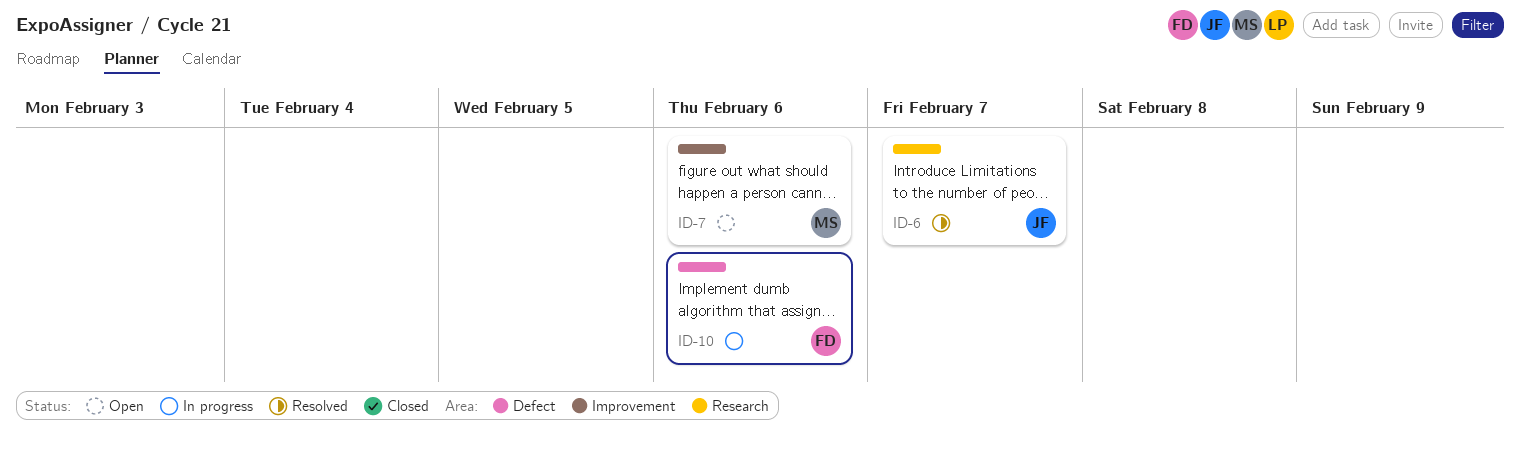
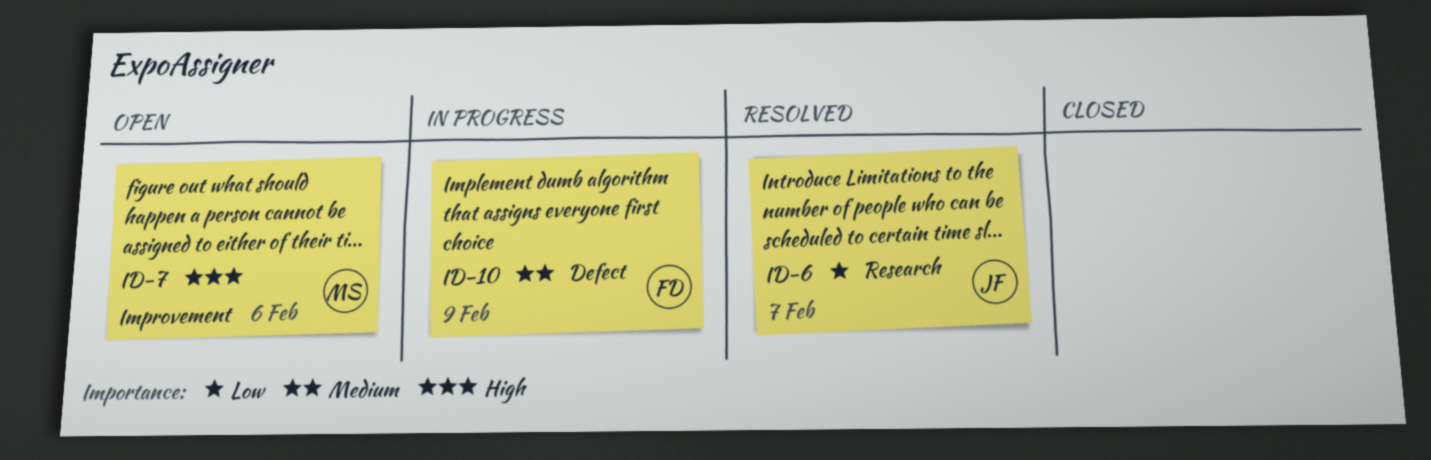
ID-10, due: Feb 6 -> Feb 9

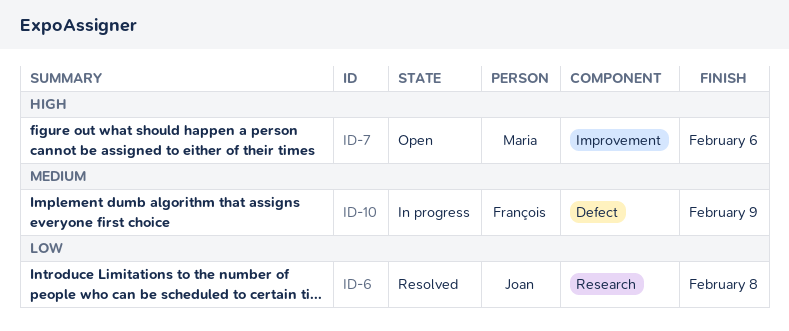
ID-6, due: Feb 7 -> Feb 8

